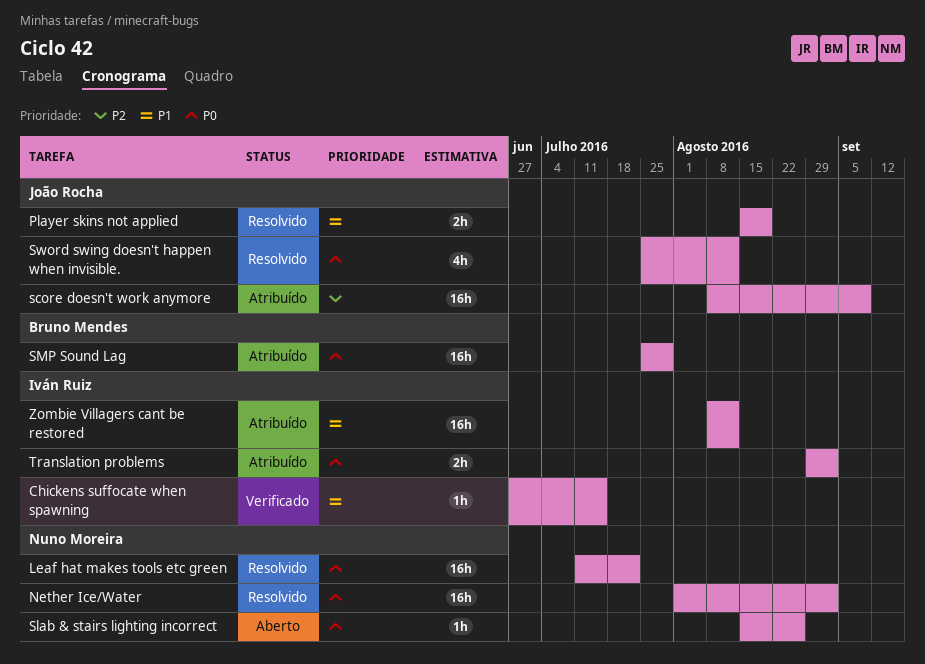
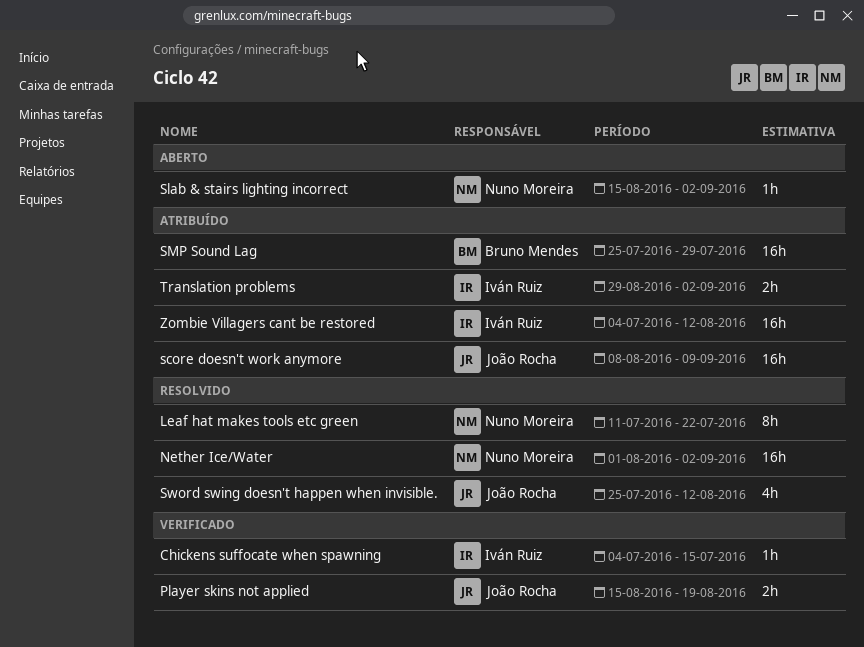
Chickens suffocate when spawning, start: Jun 27 -> Jul 4
Leaf hat makes tools etc green, estimate: 16h -> 8h
Player skins not applied, status: Resolvido -> Verificado
Slab & stairs lighting incorrect, due: Aug 26 -> Sep 2
Zombie Villagers cant be restored, start: Aug 8 -> Jul 4

